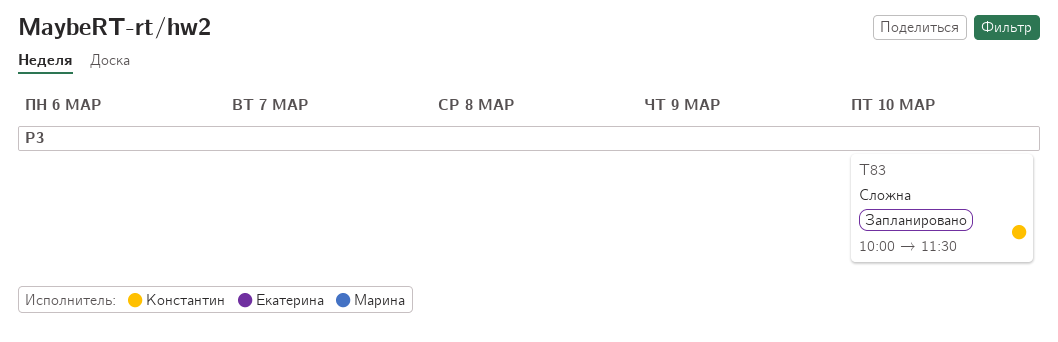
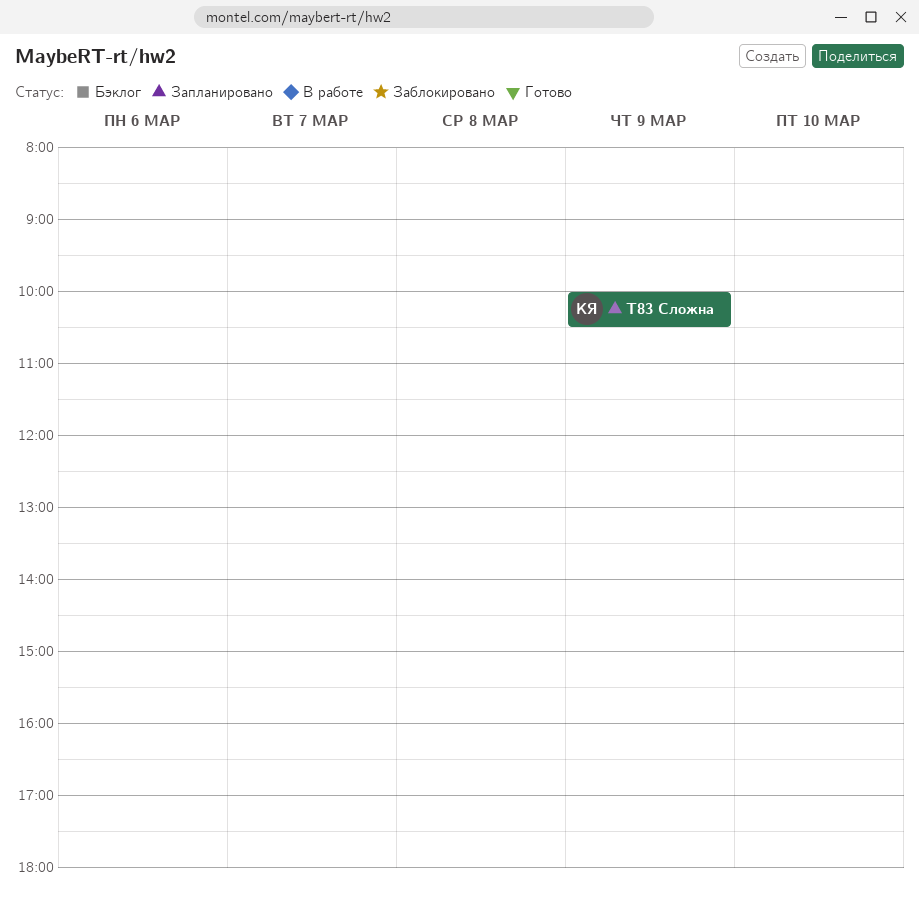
T83, day: Mar 10 -> Mar 9
T83, ends: 11:30 -> 10:30

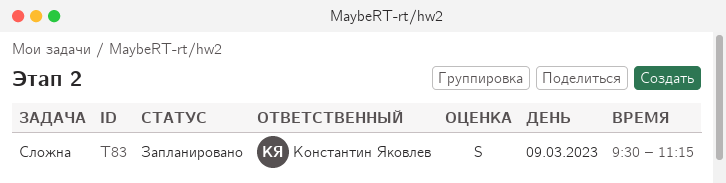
T83, begins: 10:00 -> 09:30
T83, ends: 10:30 -> 11:15

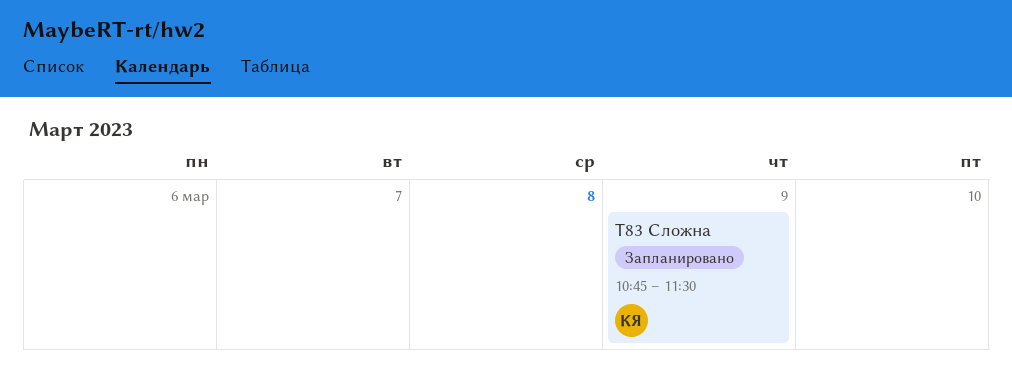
T83, begins: 09:30 -> 10:45
T83, ends: 11:15 -> 11:30

